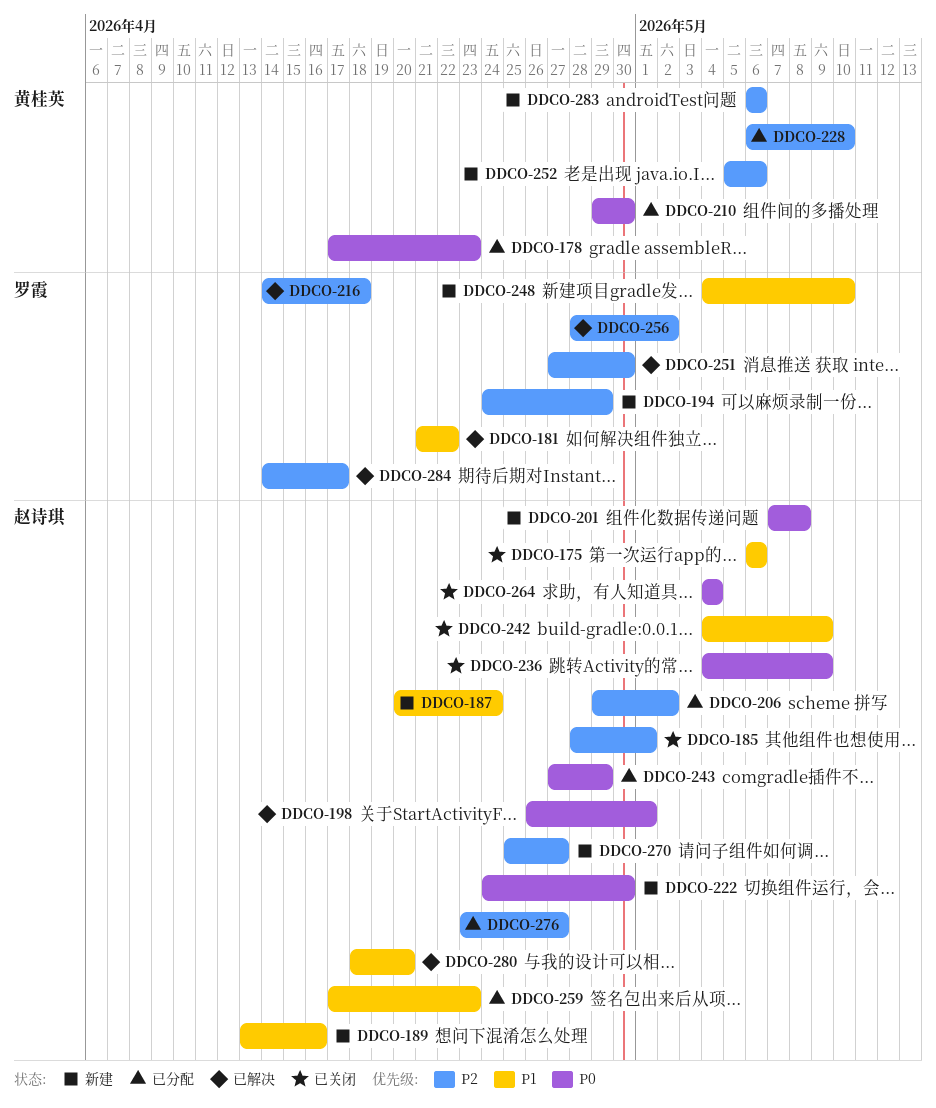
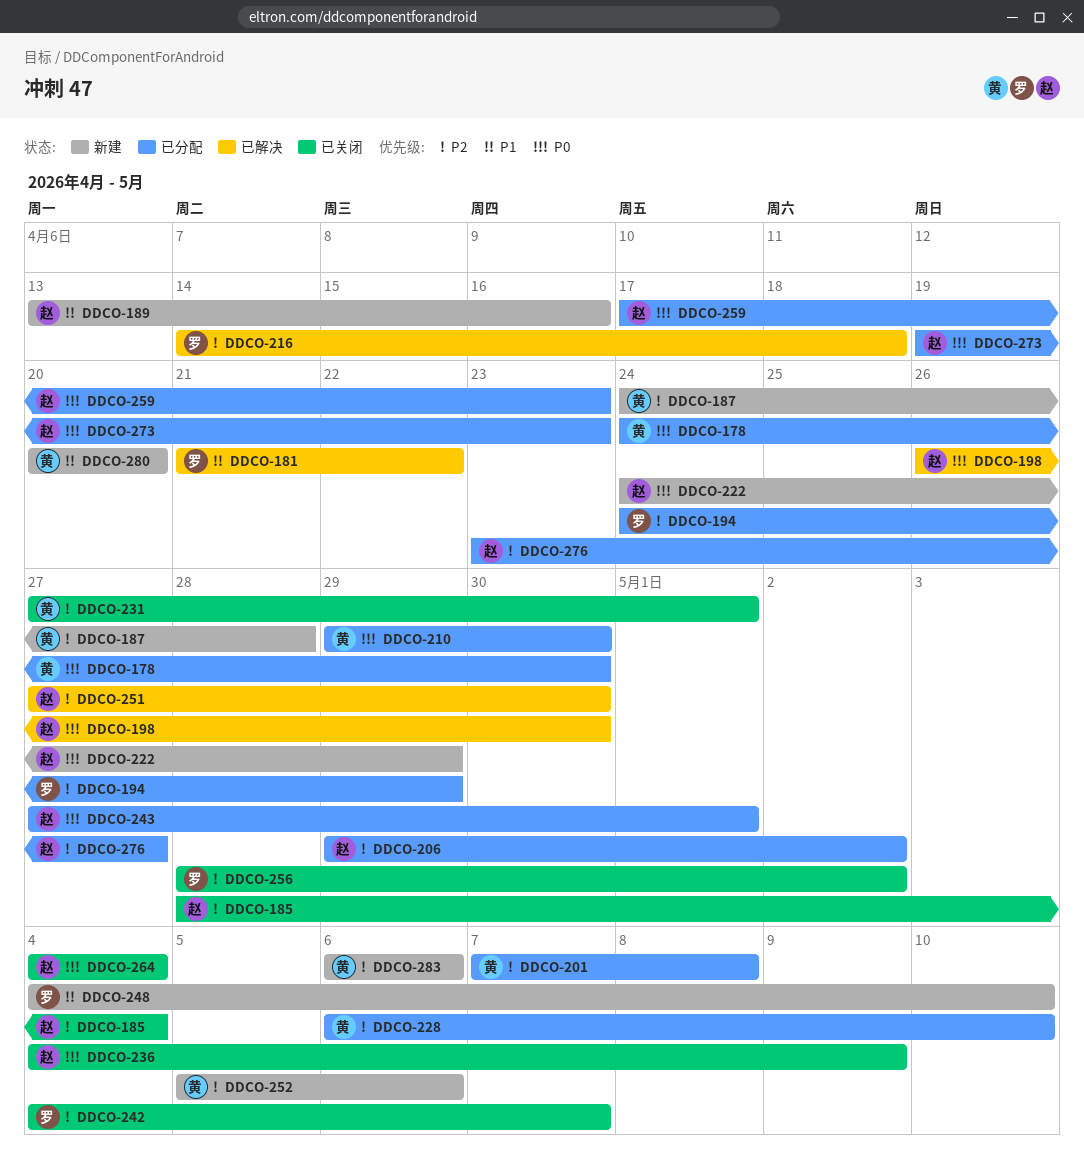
DDCO-175: present -> none
DDCO-178, start: Apr 17 -> Apr 24
DDCO-178, due: Apr 23 -> Apr 30
DDCO-185, due: May 1 -> May 4
DDCO-187, owner: 赵诗琪 -> 黄桂英
DDCO-187, priority: P1 -> P2
DDCO-187, start: Apr 20 -> Apr 24
DDCO-187, due: Apr 24 -> Apr 28
DDCO-194, status: 新建 -> 已分配
DDCO-198, due: May 1 -> Apr 30
DDCO-201, status: 新建 -> 已分配
DDCO-201, owner: 赵诗琪 -> 黄桂英
DDCO-201, priority: P0 -> P2
DDCO-222, due: Apr 30 -> Apr 29
DDCO-231: none -> present
DDCO-242, owner: 赵诗琪 -> 罗霞
DDCO-242, priority: P1 -> P2
DDCO-242, due: May 9 -> May 7
DDCO-243, due: Apr 29 -> May 1
DDCO-251, owner: 罗霞 -> 赵诗琪
DDCO-256, status: 已解决 -> 已关闭
DDCO-259, priority: P1 -> P0
DDCO-270: present -> none
DDCO-273: none -> present
DDCO-280, status: 已解决 -> 新建
DDCO-280, owner: 赵诗琪 -> 黄桂英
DDCO-280, start: Apr 18 -> Apr 20
DDCO-284: present -> none

